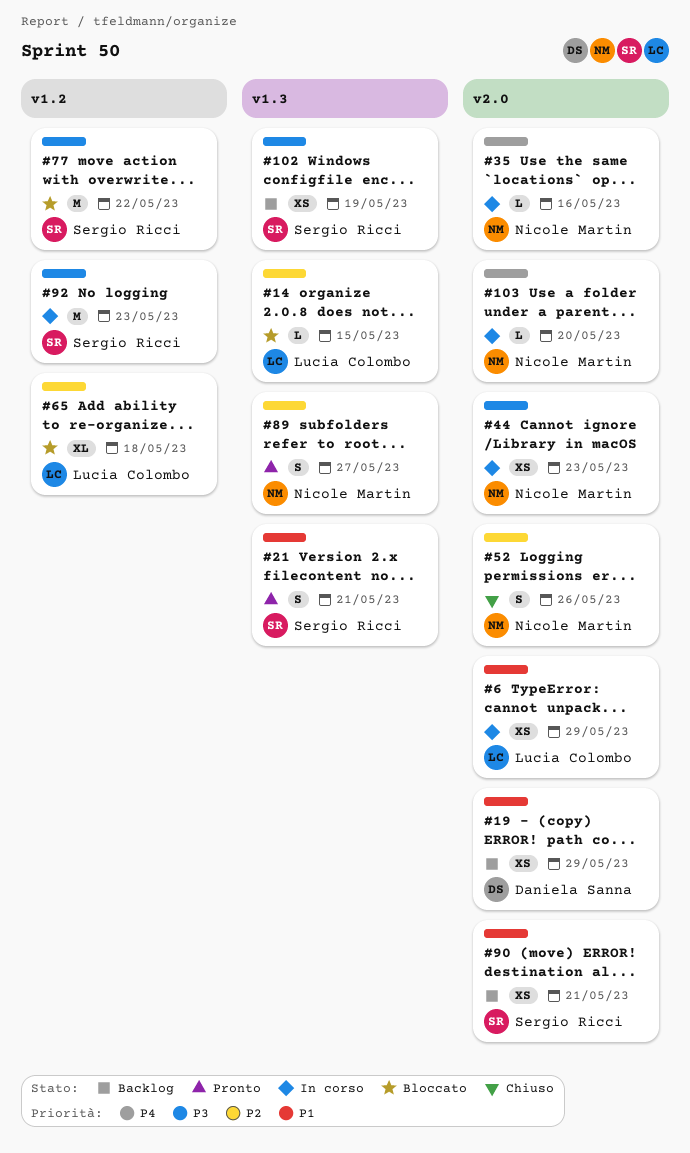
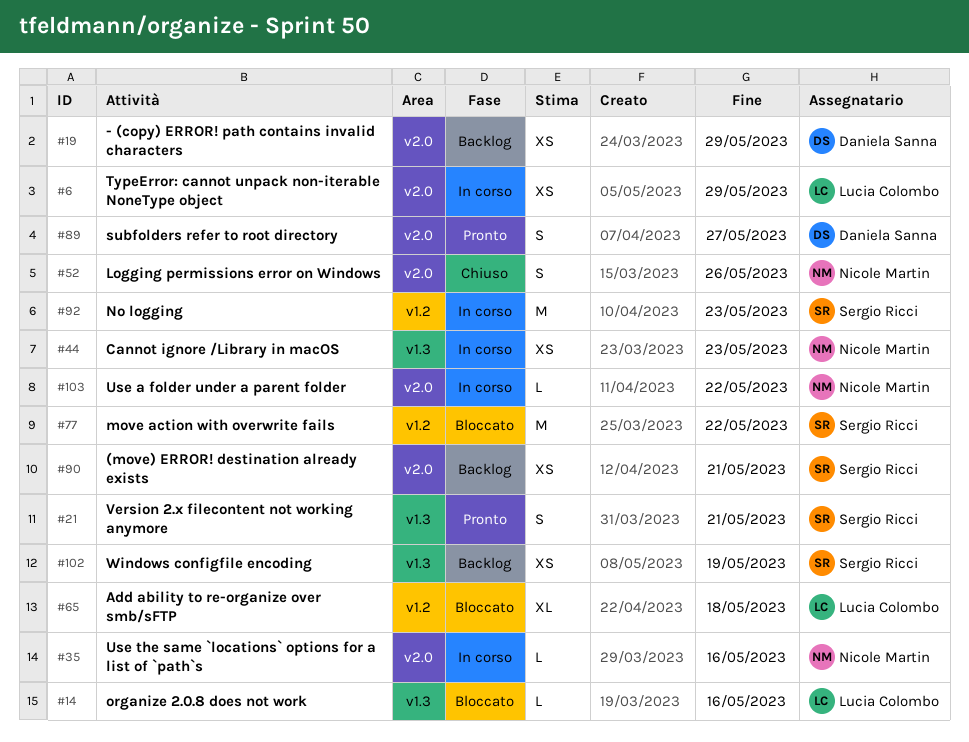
#14, due: May 15 -> May 16
#44, label: v2.0 -> v1.3
#89, owner: Nicole Martin -> Daniela Sanna
#89, label: v1.3 -> v2.0
#103, due: May 20 -> May 22

